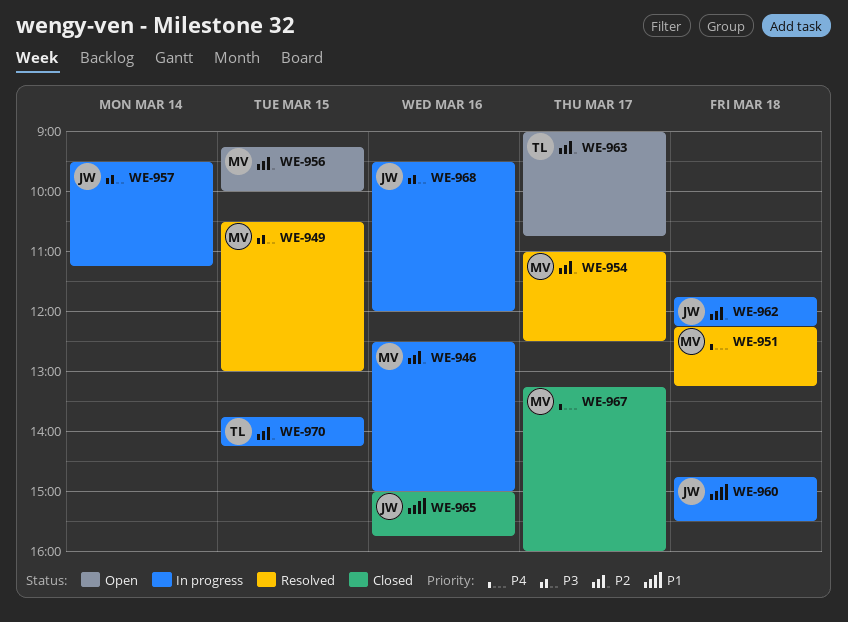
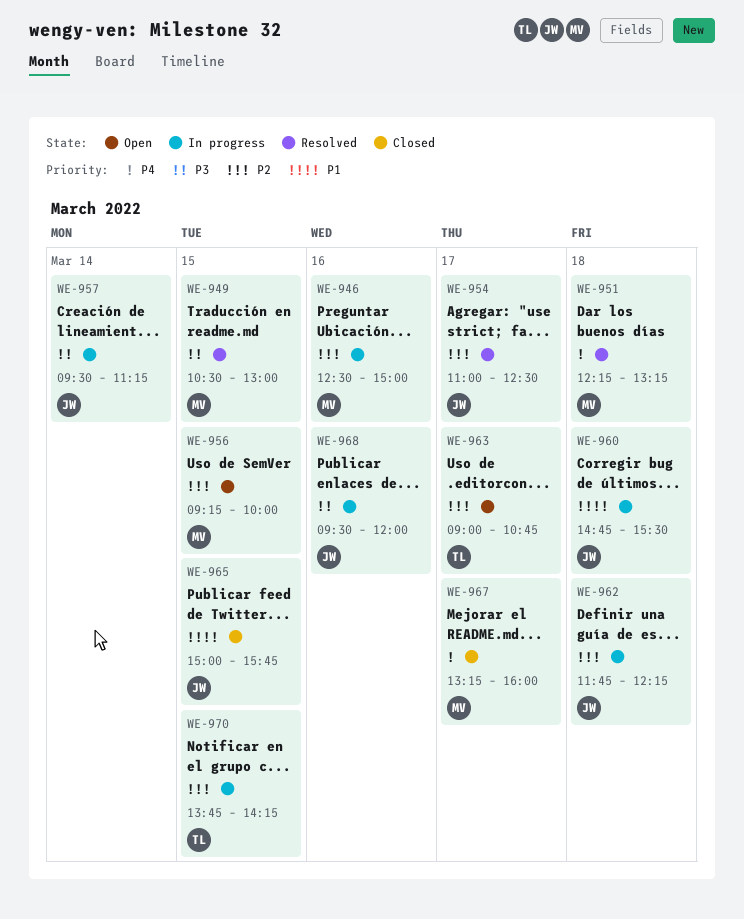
WE-954, owner: MV -> JW
WE-965, day: Mar 16 -> Mar 15

